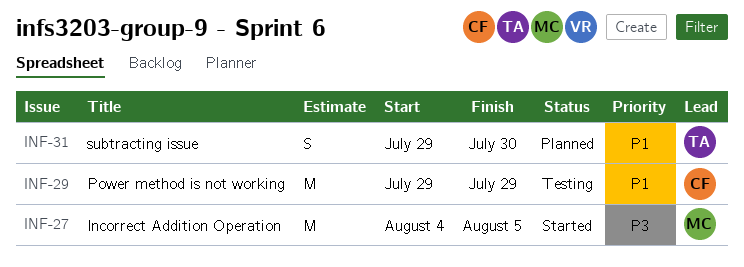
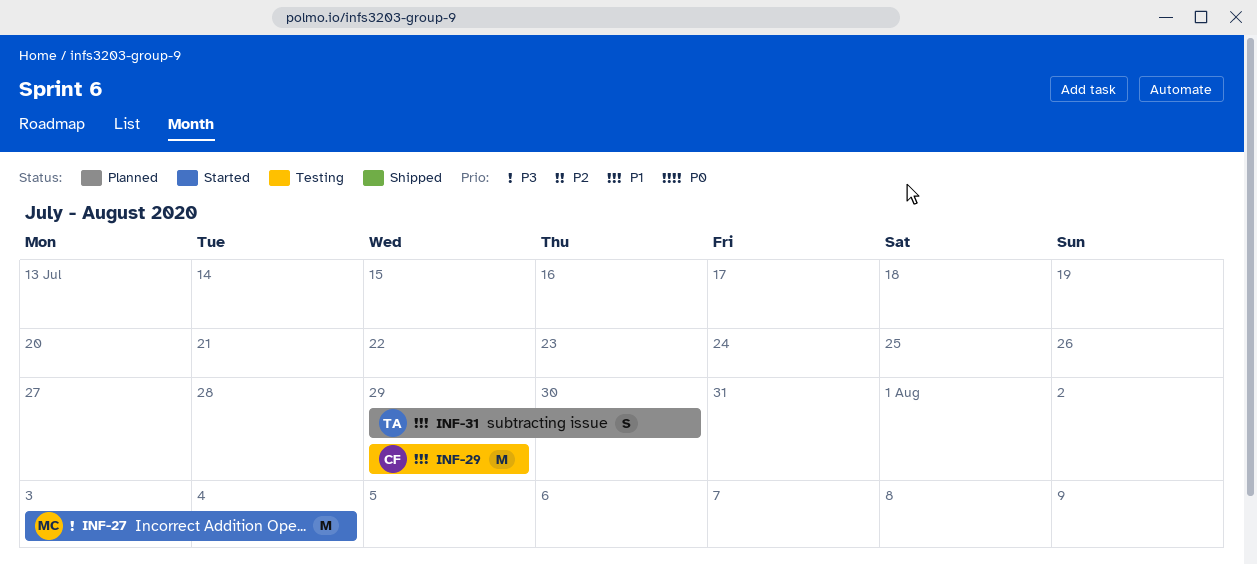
INF-27, start: Aug 4 -> Aug 3
INF-27, due: Aug 5 -> Aug 4

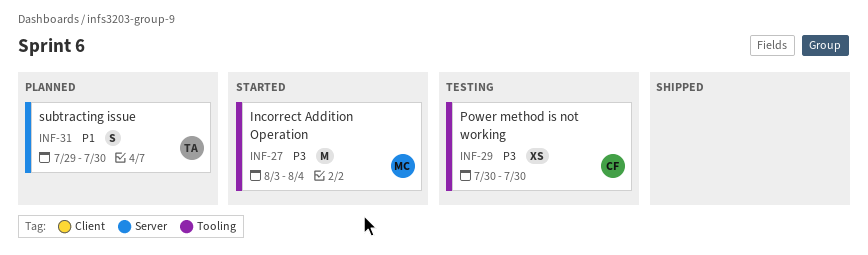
INF-29, priority: P1 -> P3
INF-29, estimate: M -> XS
INF-29, start: Jul 29 -> Jul 30
INF-29, due: Jul 29 -> Jul 30

